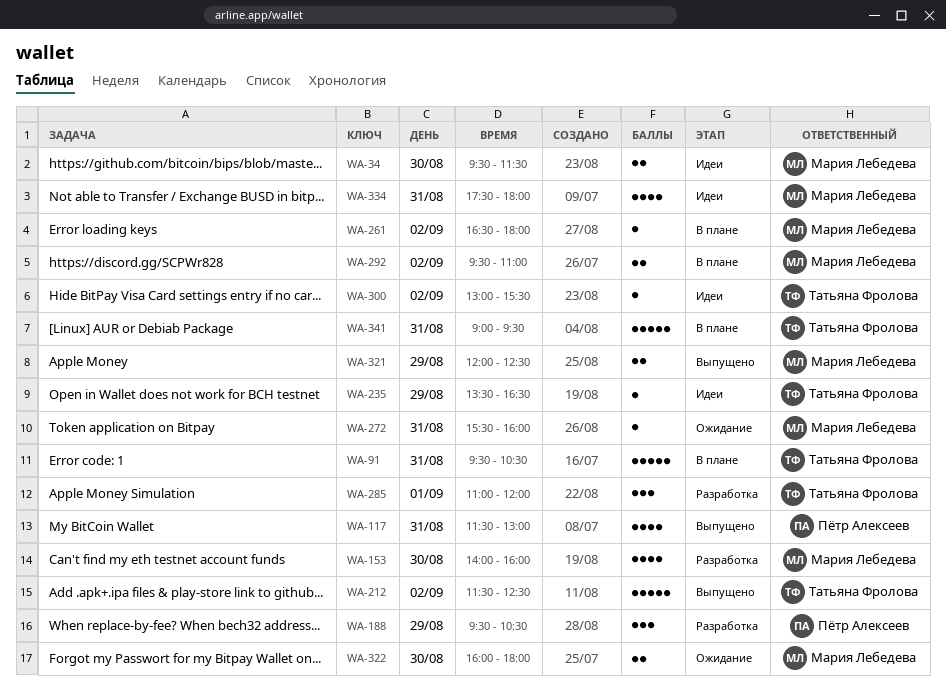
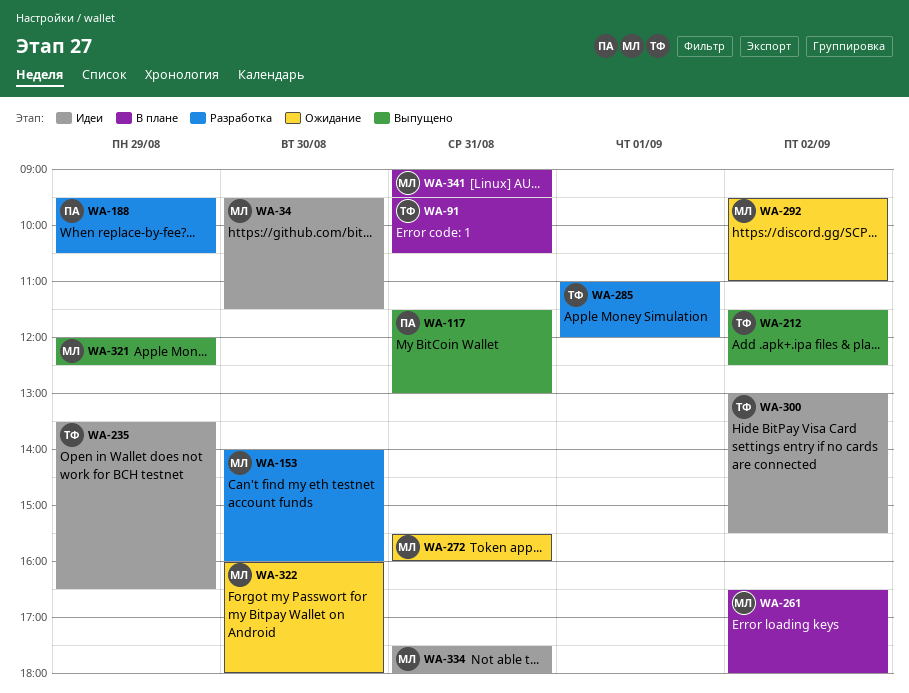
WA-292, status: В плане -> Ожидание
WA-341, owner: Татьяна Фролова -> Мария Лебедева

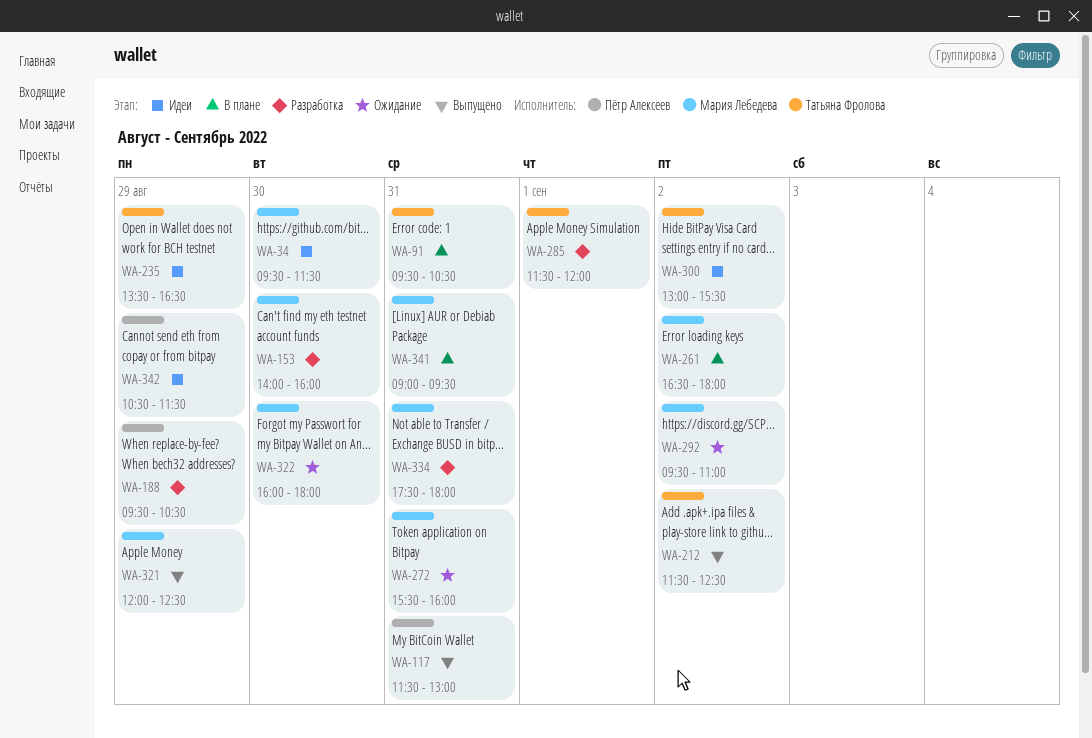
WA-285, begins: 11:00 -> 11:30
WA-334, status: Идеи -> Разработка
WA-342: none -> present

